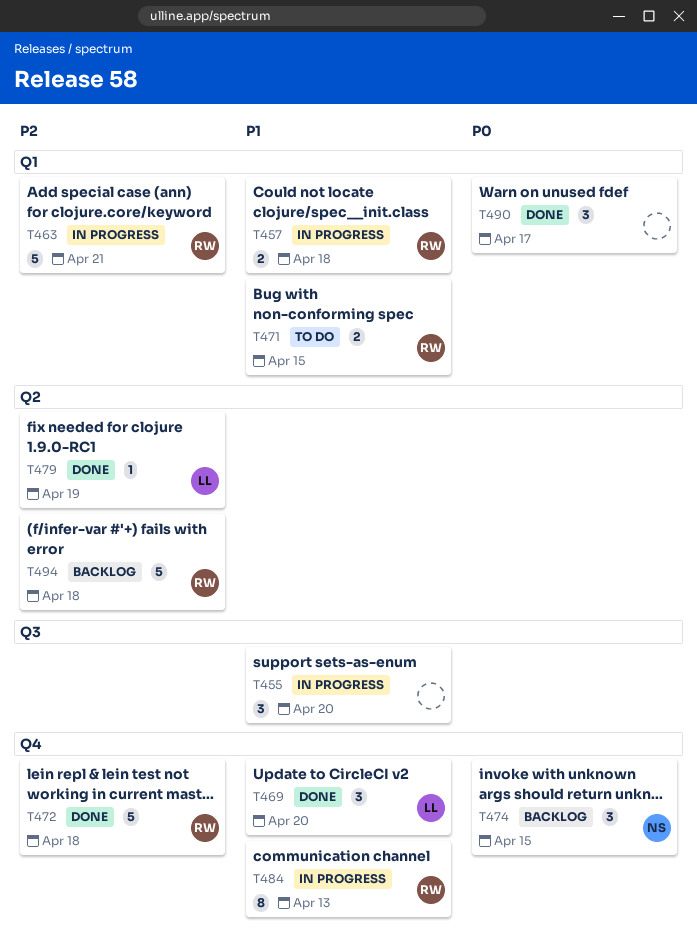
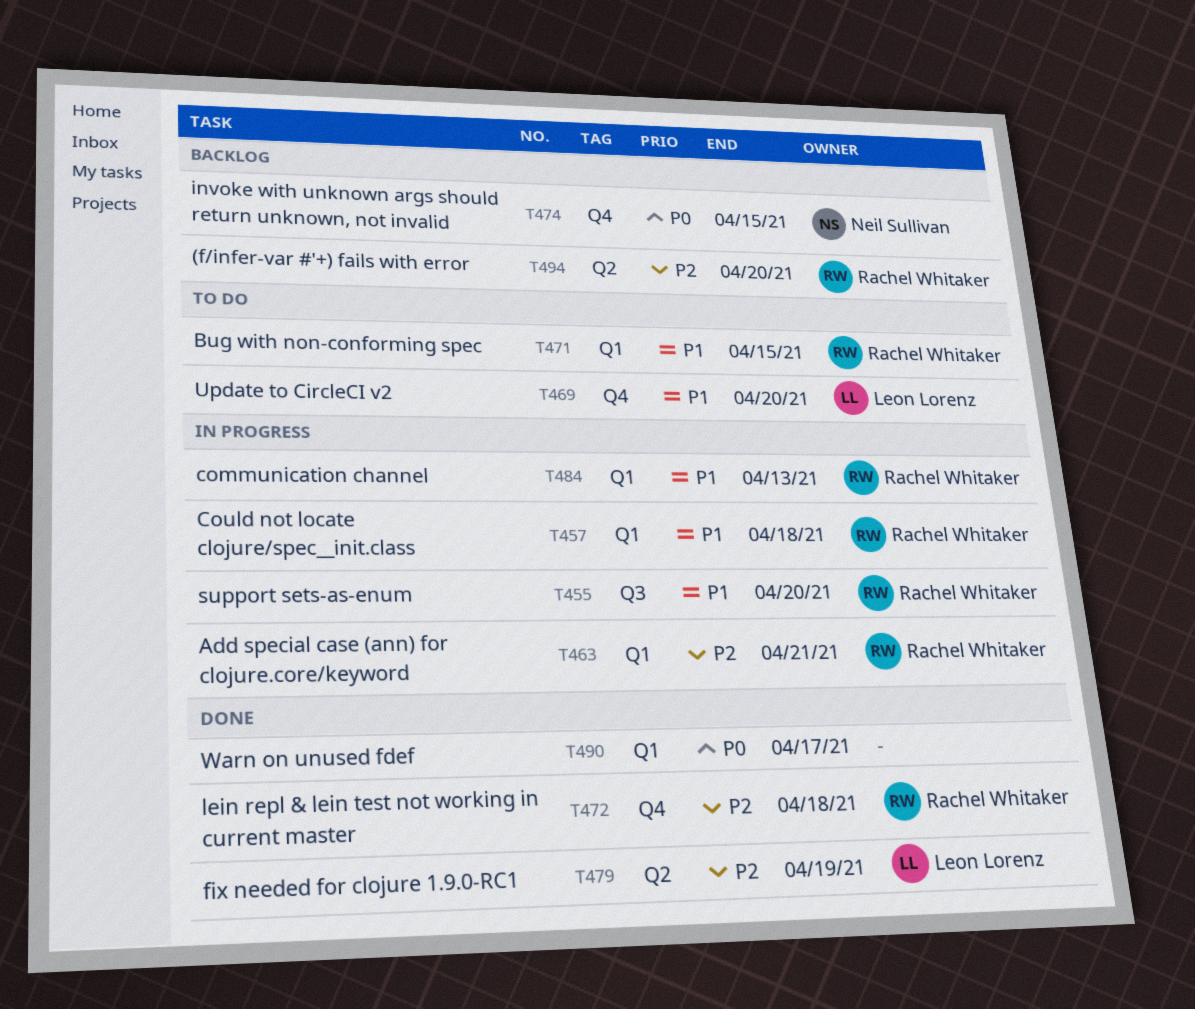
T455, owner: none -> Rachel Whitaker
T469, status: Done -> To do
T484, label: Q4 -> Q1
T494, due: Apr 18 -> Apr 20

